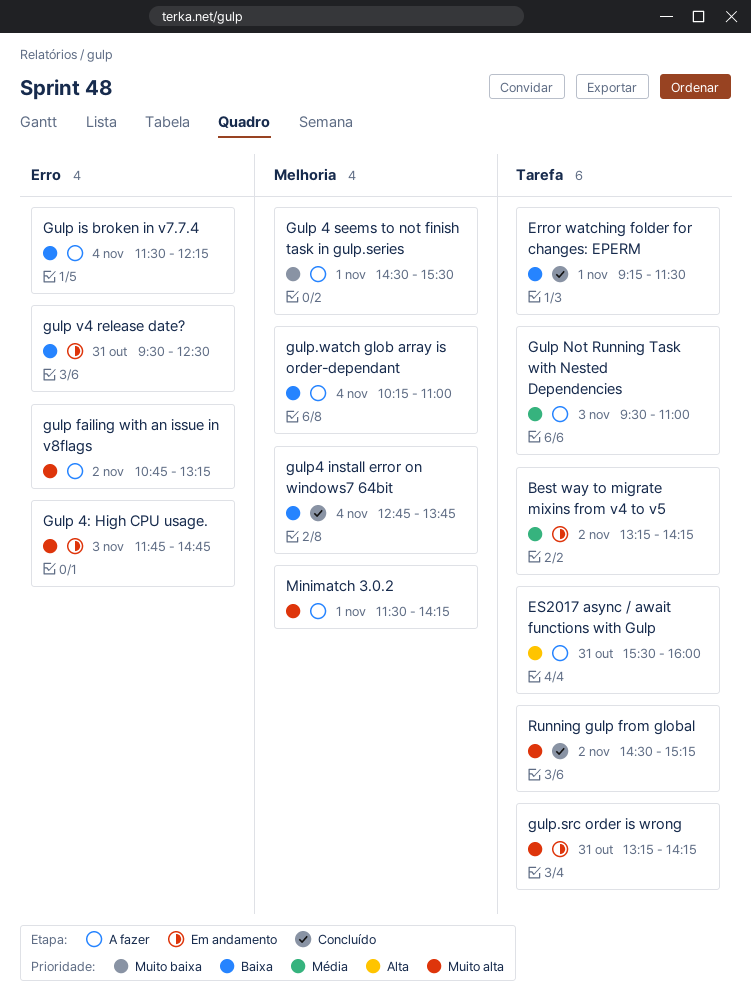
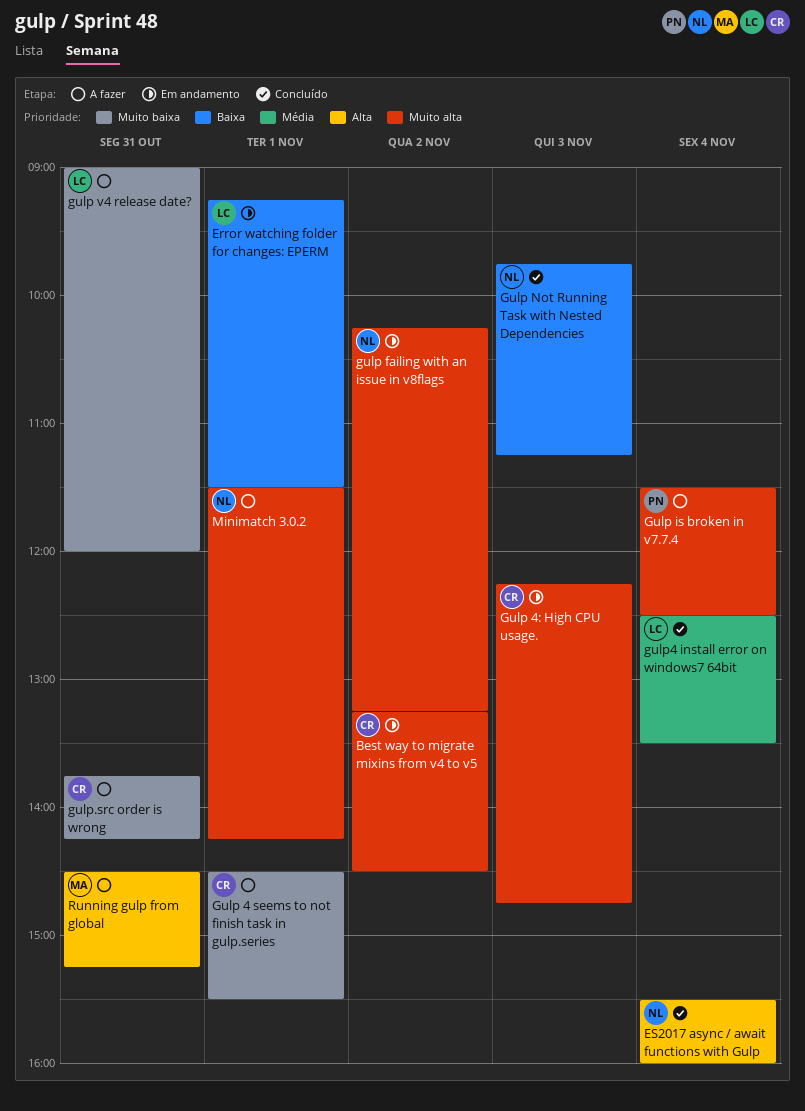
Best way to migrate mixins from v4 to v5, priority: Média -> Muito alta
Best way to migrate mixins from v4 to v5, ends: 14:15 -> 14:30
Error watching folder for changes: EPERM, status: Concluído -> Em andamento
ES2017 async / await functions with Gulp, status: A fazer -> Concluído
ES2017 async / await functions with Gulp, day: Oct 31 -> Nov 4
Gulp 4: High CPU usage., begins: 11:45 -> 12:15
gulp failing with an issue in v8flags, status: A fazer -> Em andamento
gulp failing with an issue in v8flags, begins: 10:45 -> 10:15
Gulp is broken in v7.7.4, priority: Baixa -> Muito alta
Gulp is broken in v7.7.4, ends: 12:15 -> 12:30
Gulp Not Running Task with Nested Dependencies, status: A fazer -> Concluído
Gulp Not Running Task with Nested Dependencies, priority: Média -> Baixa
Gulp Not Running Task with Nested Dependencies, begins: 09:30 -> 09:45
Gulp Not Running Task with Nested Dependencies, ends: 11:00 -> 11:15
gulp v4 release date?, status: Em andamento -> A fazer
gulp v4 release date?, priority: Baixa -> Muito baixa
gulp v4 release date?, begins: 09:30 -> 09:00
gulp v4 release date?, ends: 12:30 -> 12:00
gulp.src order is wrong, status: Em andamento -> A fazer
gulp.src order is wrong, priority: Muito alta -> Muito baixa
gulp.src order is wrong, begins: 13:15 -> 13:45
gulp.watch glob array is order-dependant: present -> none
gulp4 install error on windows7 64bit, priority: Baixa -> Média
gulp4 install error on windows7 64bit, begins: 12:45 -> 12:30
gulp4 install error on windows7 64bit, ends: 13:45 -> 13:30
Running gulp from global, status: Concluído -> A fazer
Running gulp from global, priority: Muito alta -> Alta
Running gulp from global, day: Nov 2 -> Oct 31

